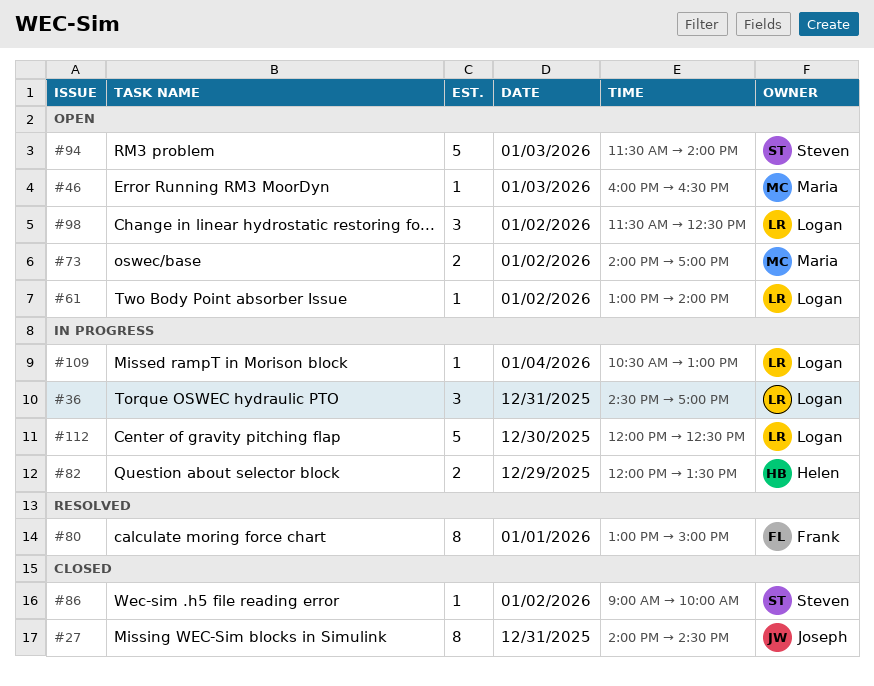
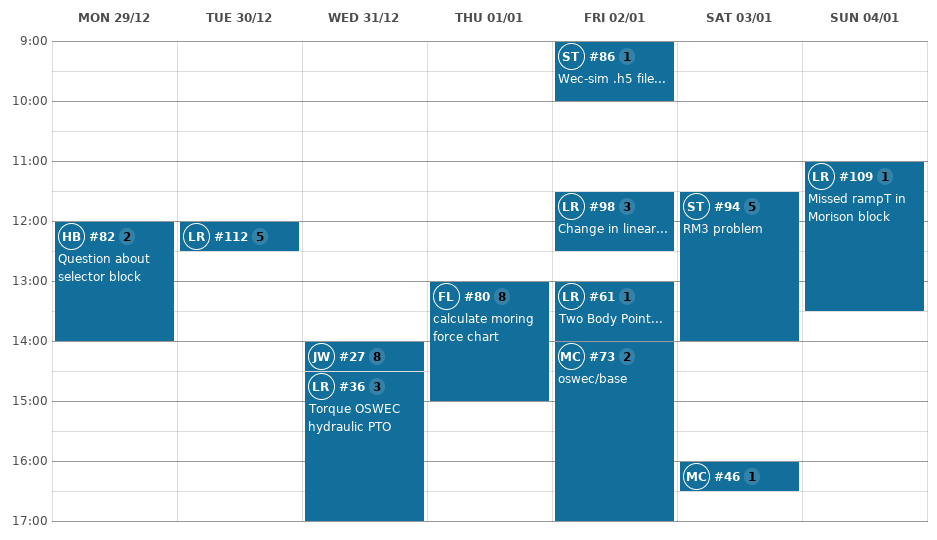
#82, ends: 13:30 -> 14:00
#109, begins: 10:30 -> 11:00
#109, ends: 13:00 -> 13:30

